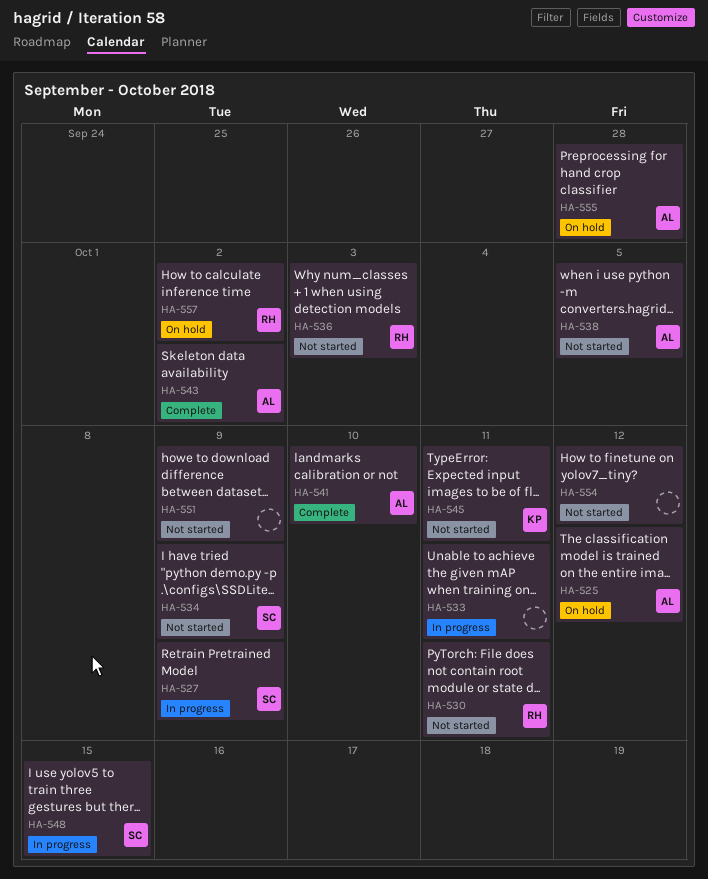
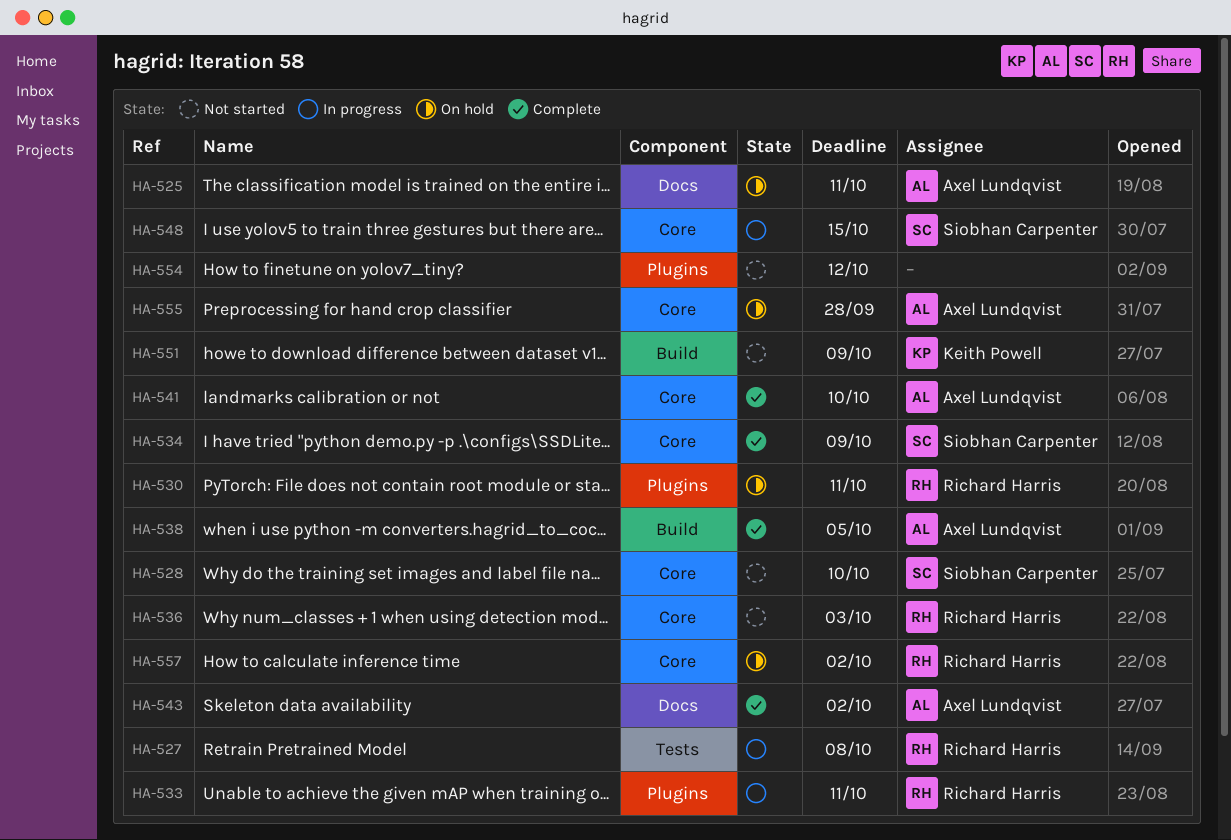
HA-525, due: Oct 12 -> Oct 11
HA-527, owner: Siobhan Carpenter -> Richard Harris
HA-527, due: Oct 9 -> Oct 8
HA-528: none -> present
HA-530, status: Not started -> On hold
HA-533, owner: none -> Richard Harris
HA-534, status: Not started -> Complete
HA-538, status: Not started -> Complete
HA-545: present -> none
HA-551, owner: none -> Keith Powell

